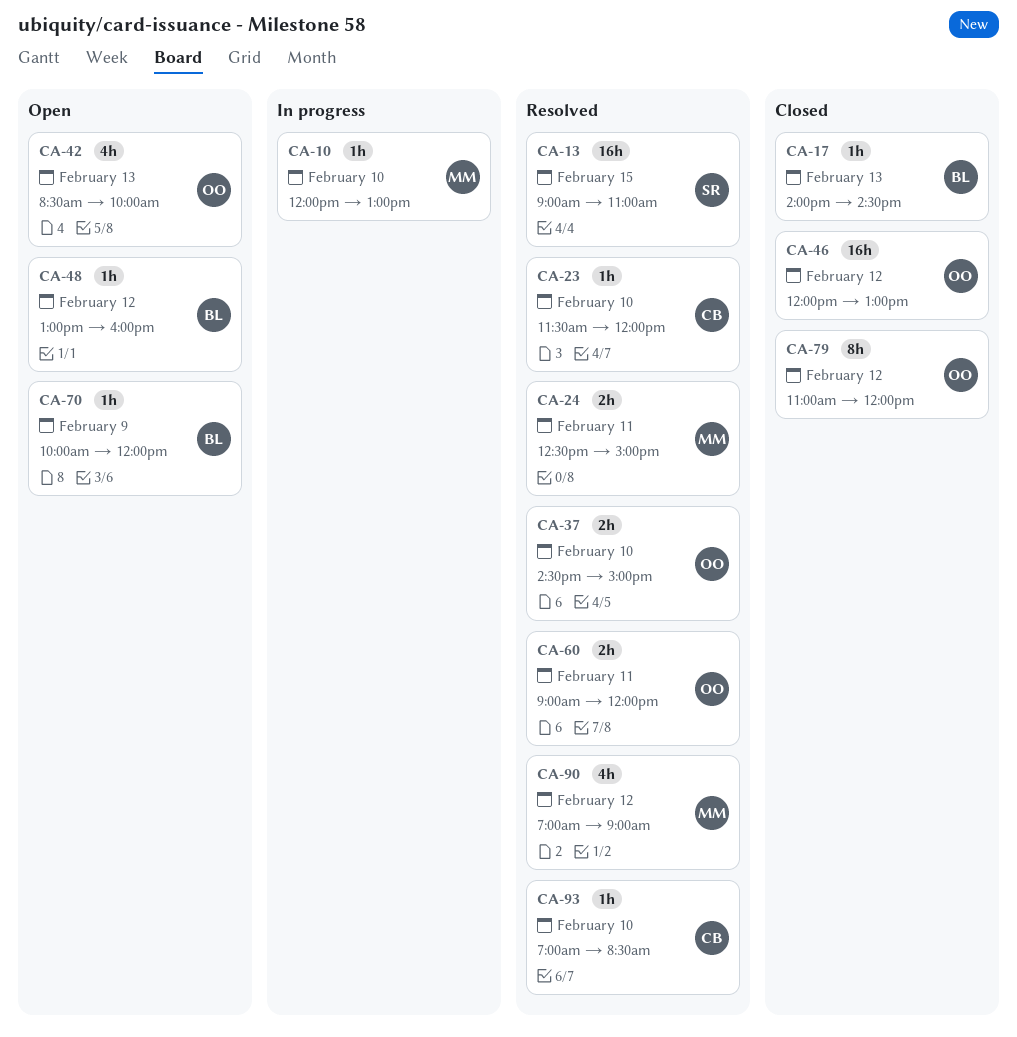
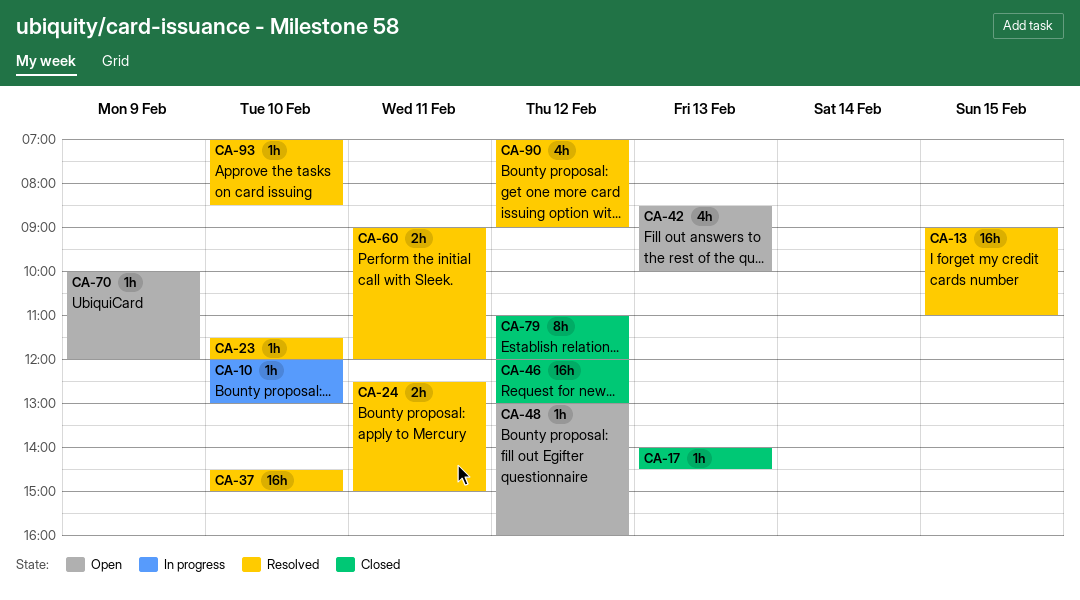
CA-37, estimate: 2h -> 16h

